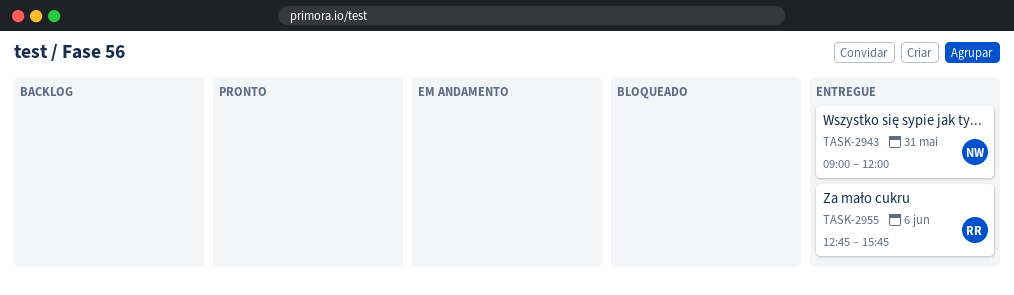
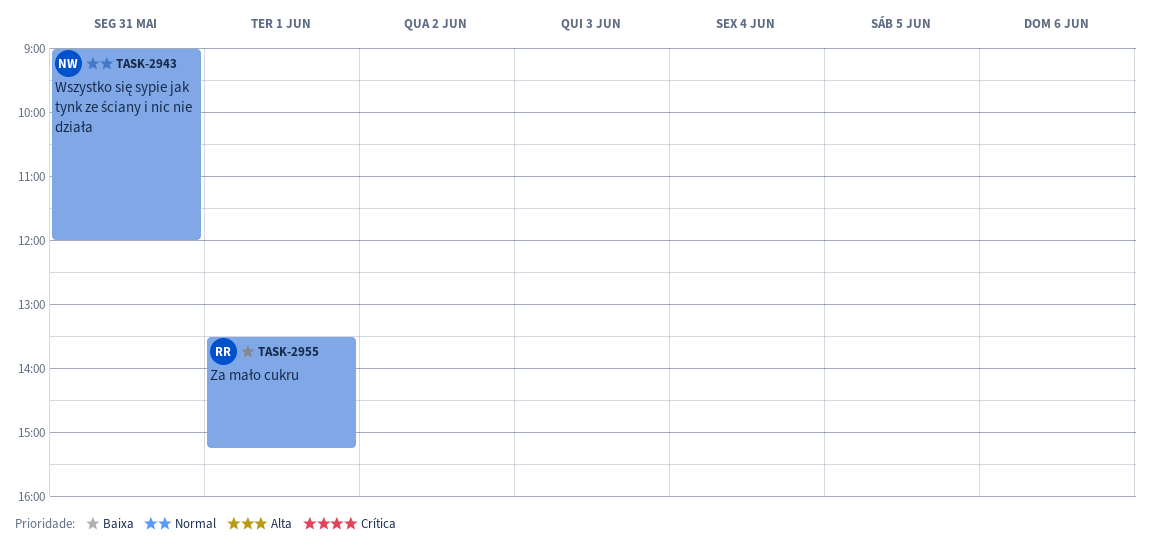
TASK-2955, day: Jun 6 -> Jun 1
TASK-2955, begins: 12:45 -> 13:30
TASK-2955, ends: 15:45 -> 15:15

